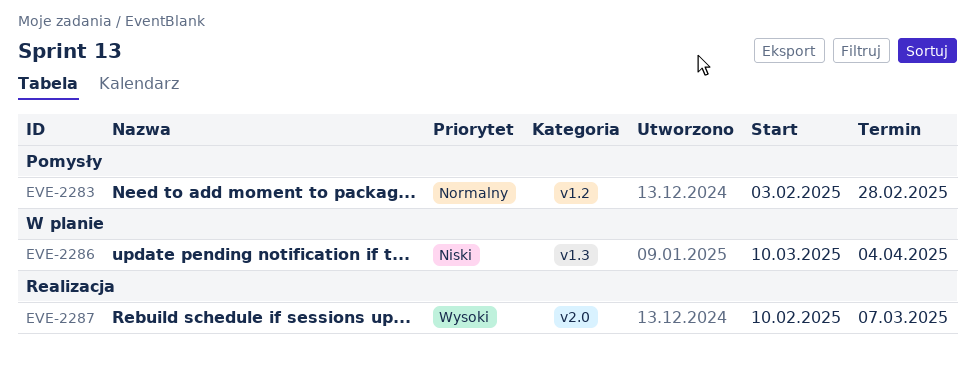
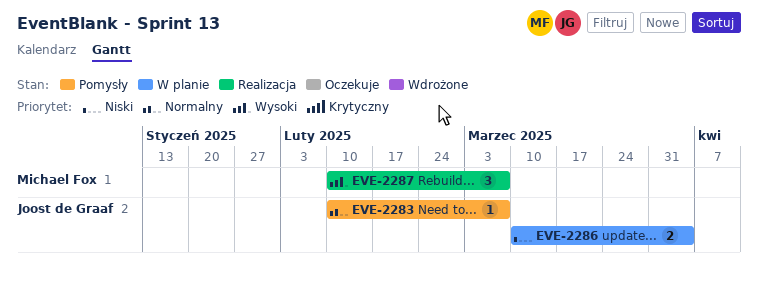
EVE-2283, start: Feb 3 -> Feb 10
EVE-2283, due: Feb 28 -> Mar 7

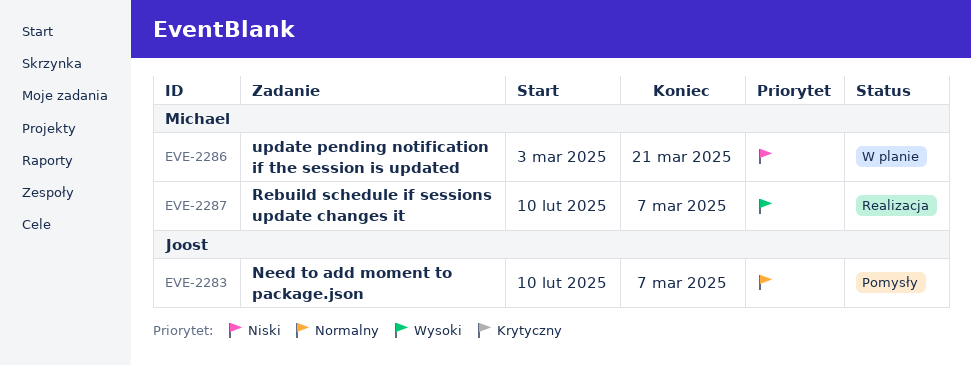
EVE-2286, owner: Joost de Graaf -> Michael Fox
EVE-2286, start: Mar 10 -> Mar 3
EVE-2286, due: Apr 4 -> Mar 21

